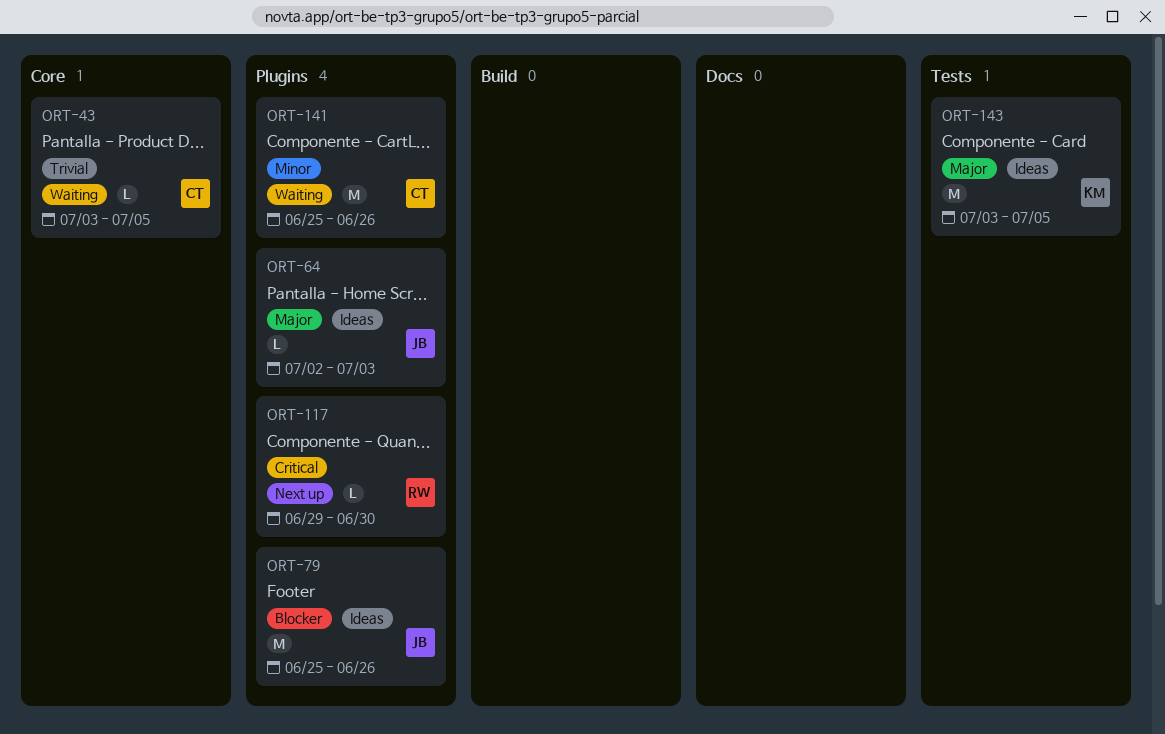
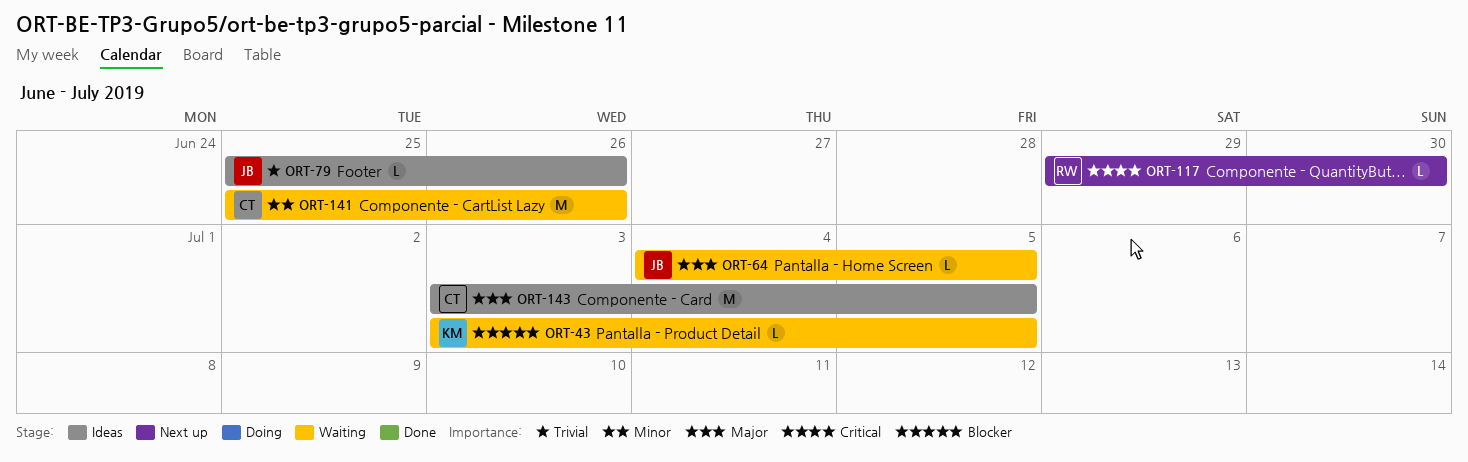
ORT-43, owner: CT -> KM
ORT-43, priority: Trivial -> Blocker
ORT-64, status: Ideas -> Waiting
ORT-64, start: Jul 2 -> Jul 4
ORT-64, due: Jul 3 -> Jul 5
ORT-79, priority: Blocker -> Trivial
ORT-79, estimate: M -> L
ORT-143, owner: KM -> CT

